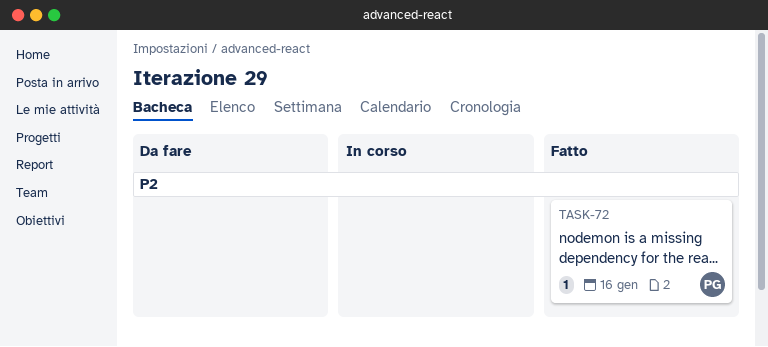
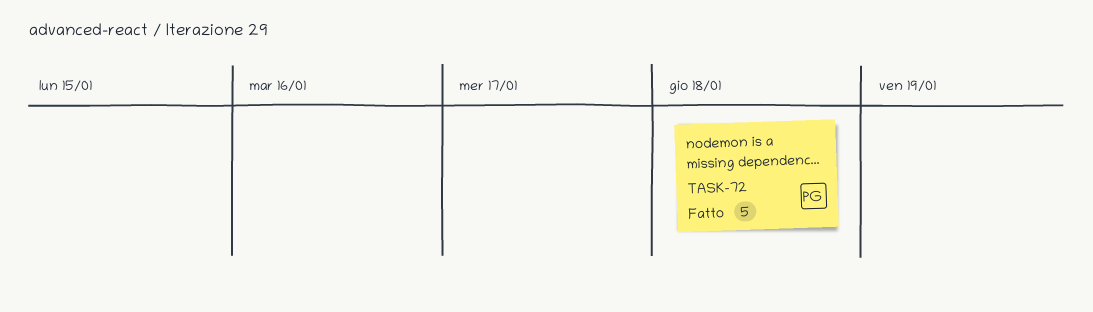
TASK-72, estimate: 1 -> 5
TASK-72, due: Jan 16 -> Jan 18

